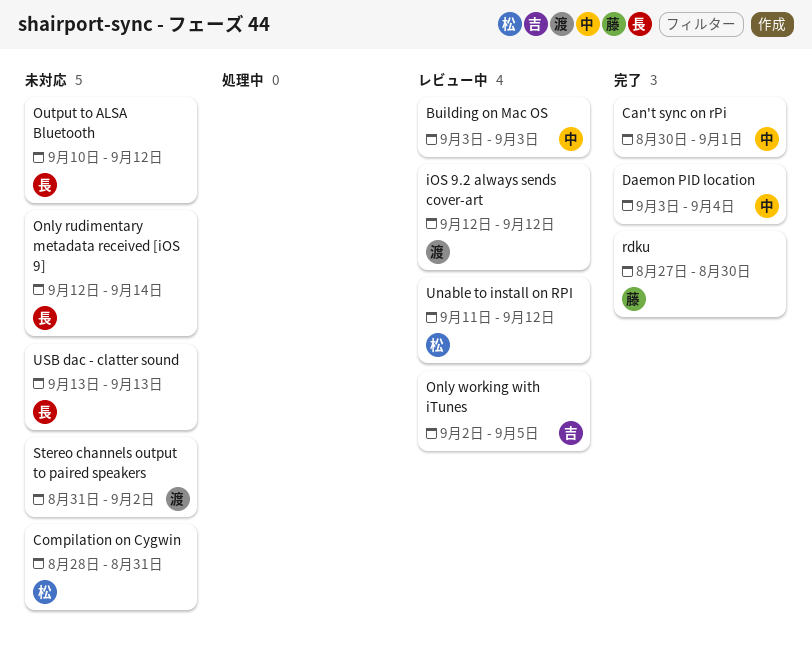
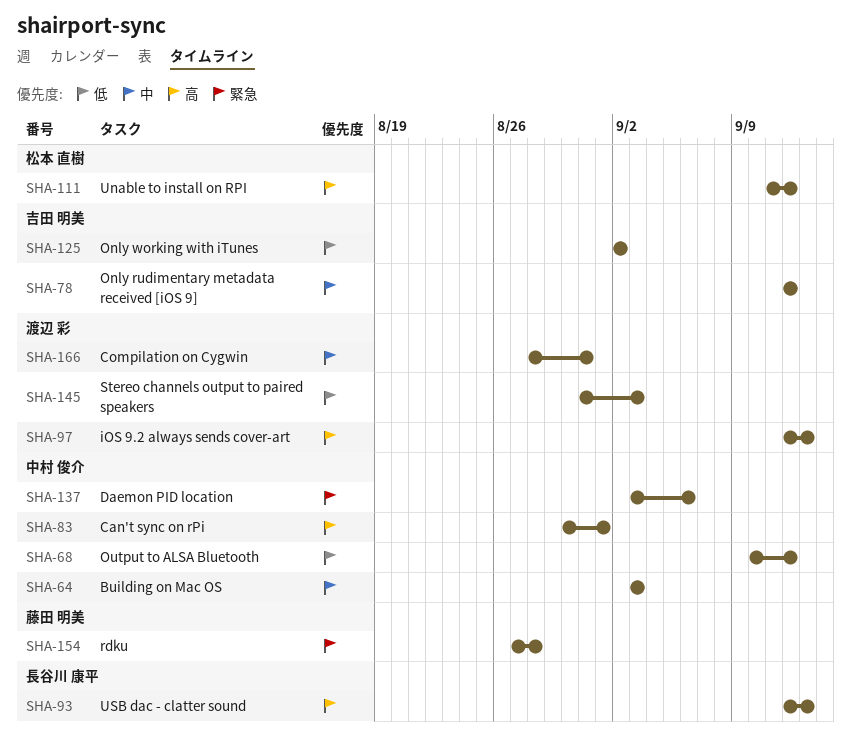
Compilation on Cygwin, owner: 松本 直樹 -> 渡辺 彩
Daemon PID location, due: Sep 4 -> Sep 6
iOS 9.2 always sends cover-art, due: Sep 12 -> Sep 13
Only rudimentary metadata received [iOS 9], owner: 長谷川 康平 -> 吉田 明美
Only rudimentary metadata received [iOS 9], due: Sep 14 -> Sep 12
Only working with iTunes, due: Sep 5 -> Sep 2
Output to ALSA Bluetooth, owner: 長谷川 康平 -> 中村 俊介
rdku, due: Aug 30 -> Aug 28
Stereo channels output to paired speakers, due: Sep 2 -> Sep 3
USB dac - clatter sound, start: Sep 13 -> Sep 12

